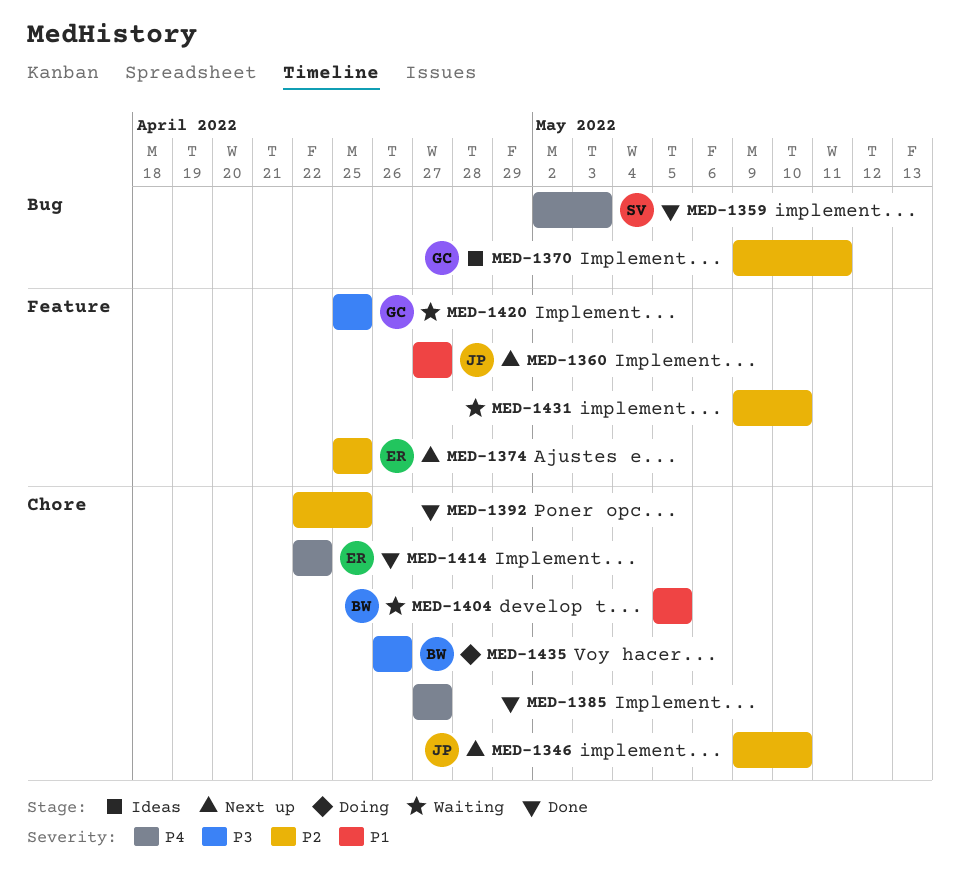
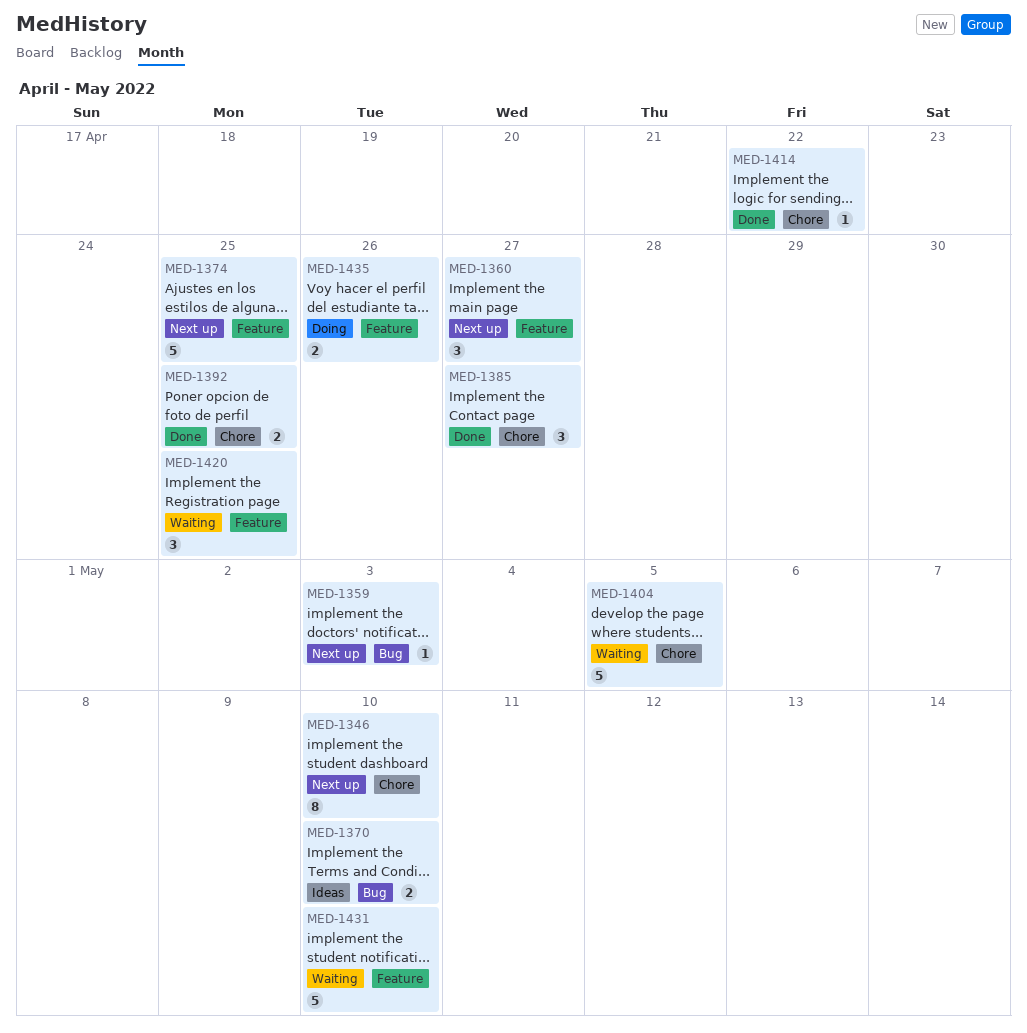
MED-1359, status: Done -> Next up
MED-1370, due: May 11 -> May 10
MED-1435, label: Chore -> Feature

